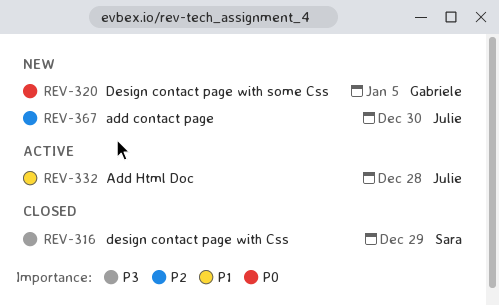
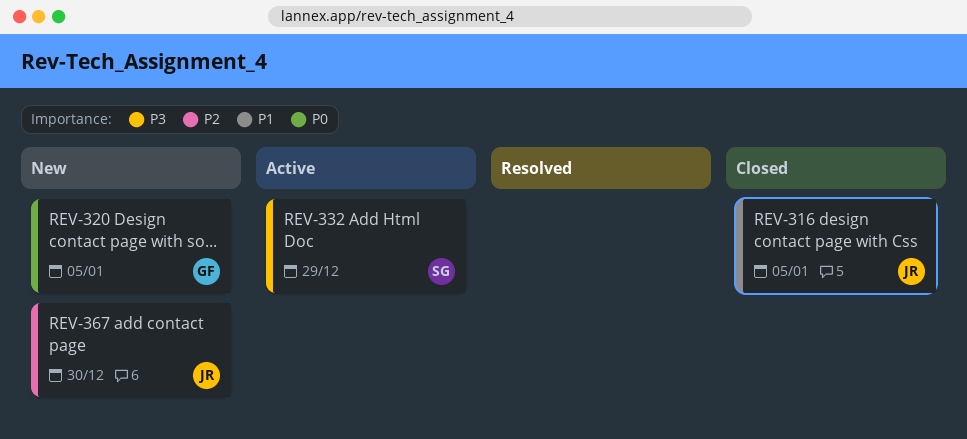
REV-316, owner: Sara -> Julie
REV-316, priority: P3 -> P1
REV-316, due: Dec 29 -> Jan 5
REV-332, owner: Julie -> Sara
REV-332, priority: P1 -> P3
REV-332, due: Dec 28 -> Dec 29

